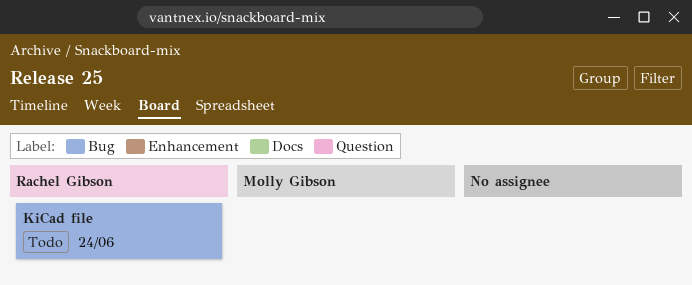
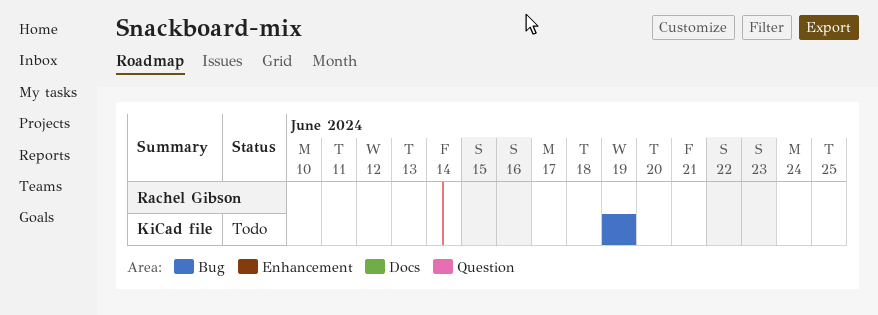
KiCad file, due: Jun 24 -> Jun 19

